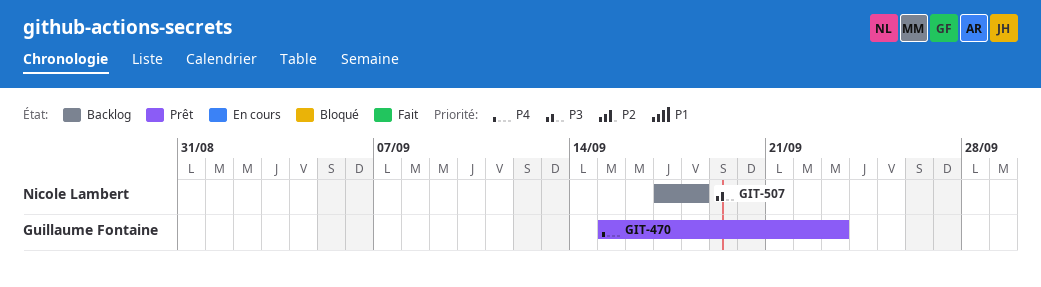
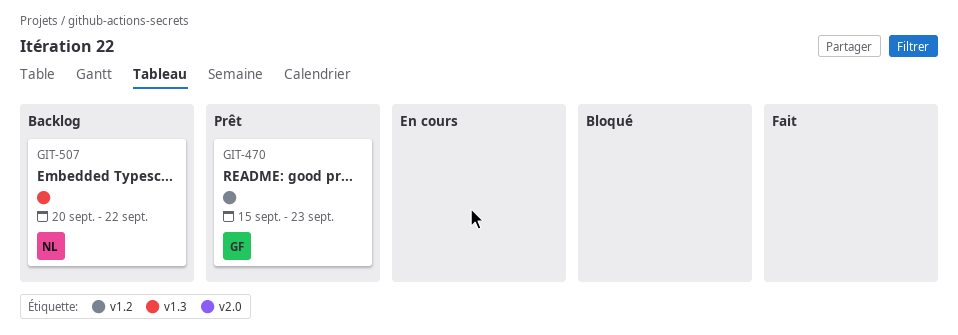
GIT-507, start: Sep 17 -> Sep 20
GIT-507, due: Sep 18 -> Sep 22

